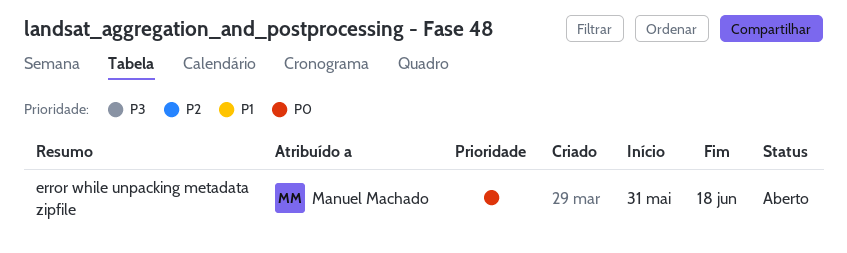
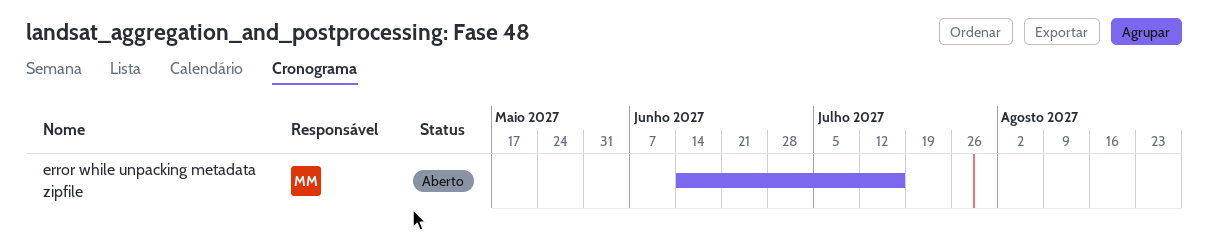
error while unpacking metadata zipfile, start: May 31 -> Jun 14
error while unpacking metadata zipfile, due: Jun 18 -> Jul 16

